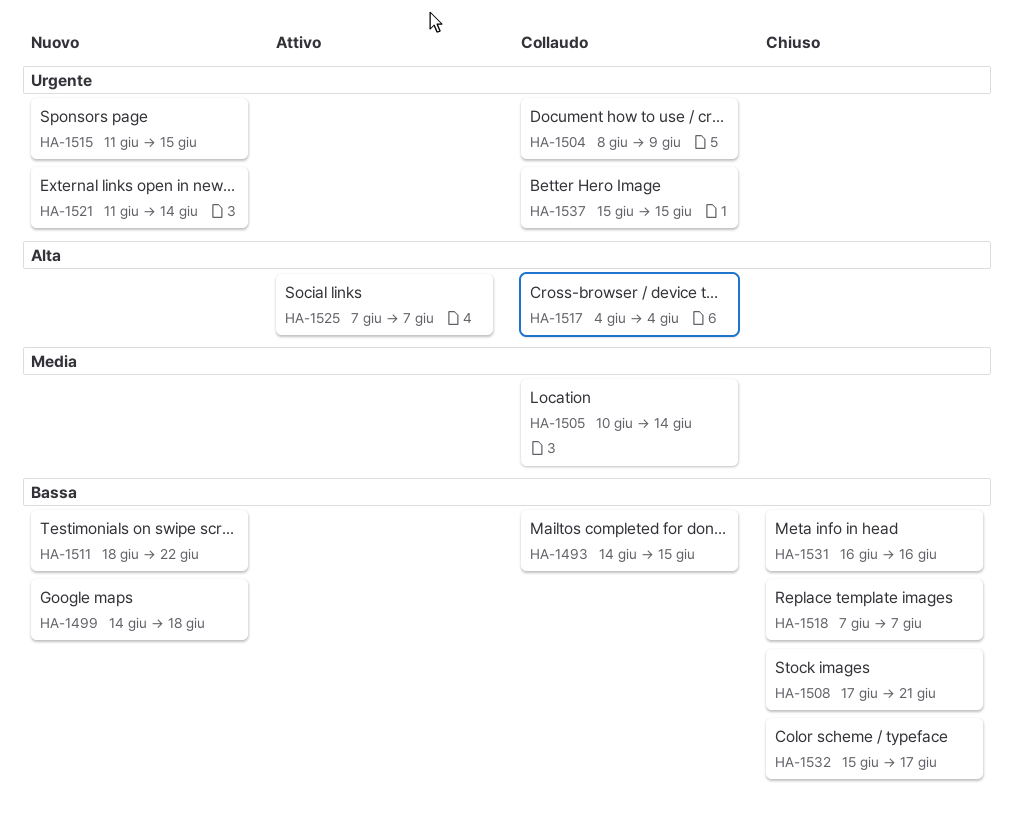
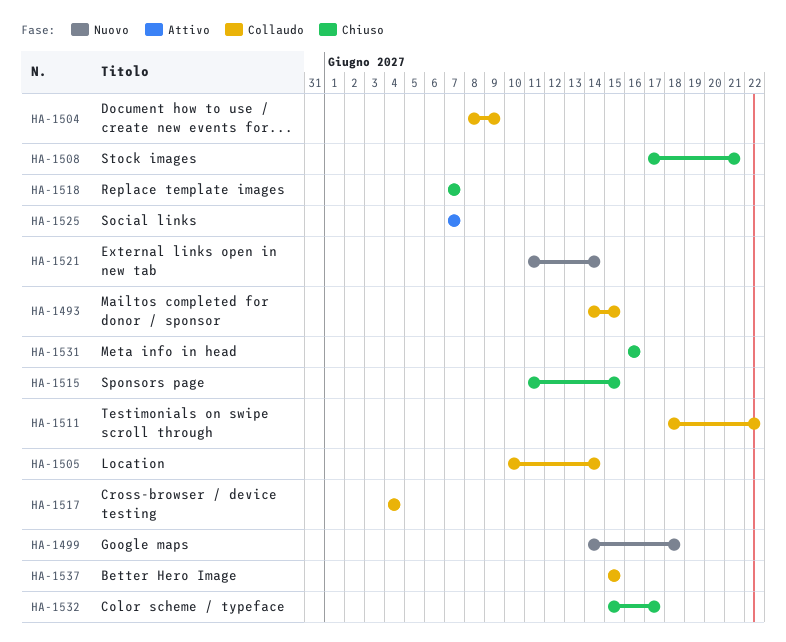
HA-1511, status: Nuovo -> Collaudo
HA-1515, status: Nuovo -> Chiuso

